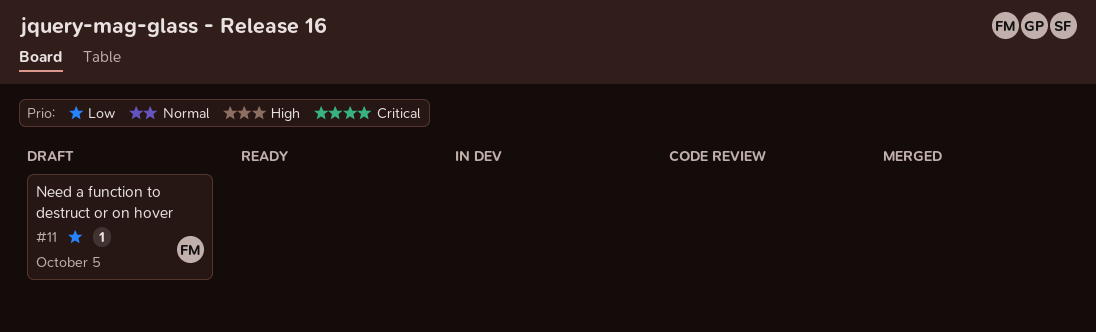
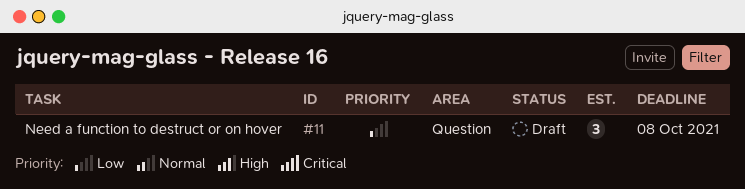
#11, estimate: 1 -> 3
#11, due: Oct 5 -> Oct 8

